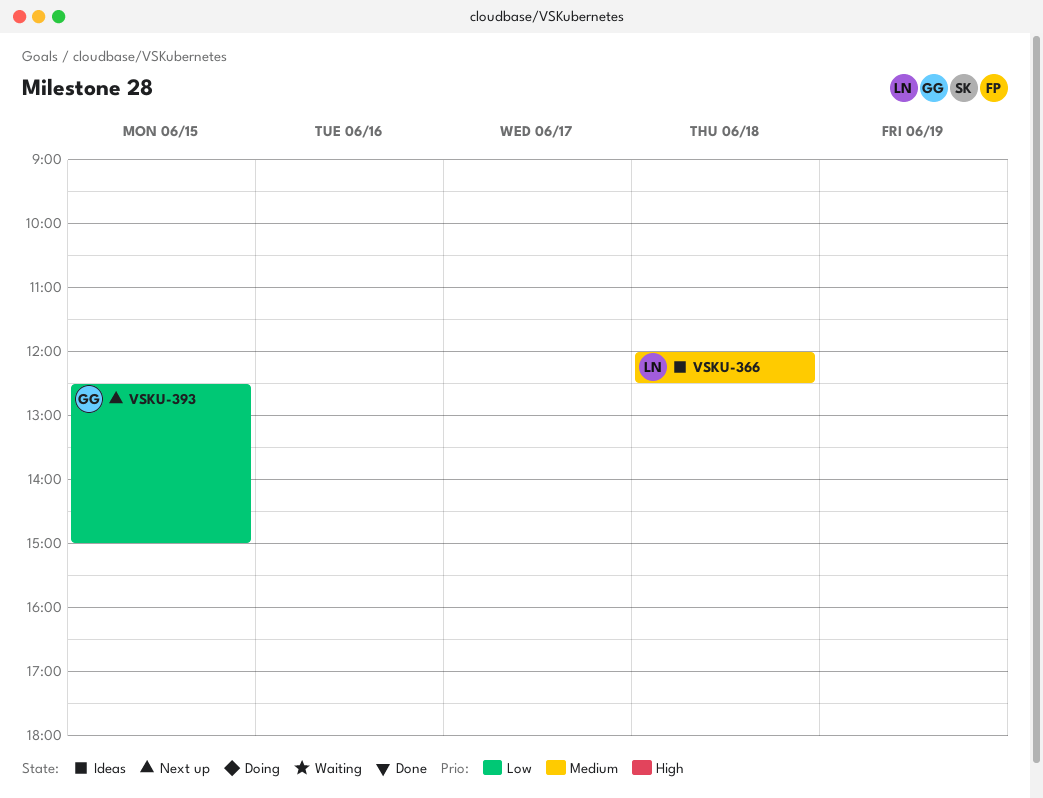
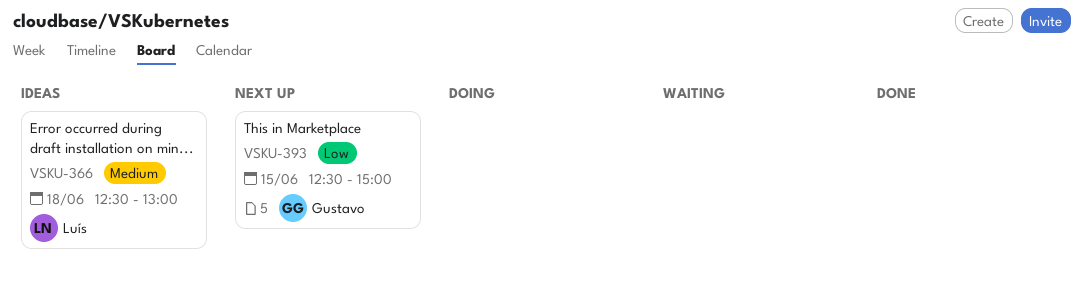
VSKU-366, begins: 12:00 -> 12:30
VSKU-366, ends: 12:30 -> 13:00

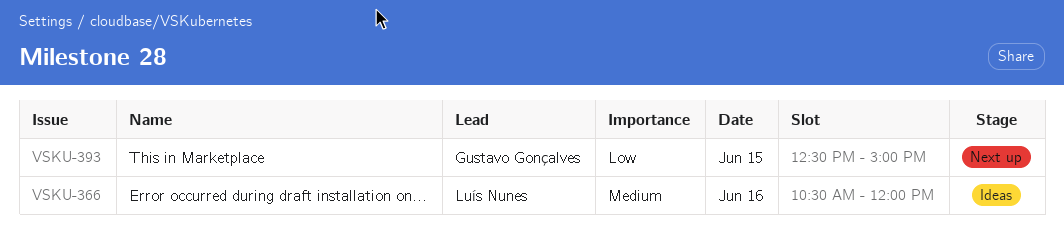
VSKU-366, day: Jun 18 -> Jun 16
VSKU-366, begins: 12:30 -> 10:30
VSKU-366, ends: 13:00 -> 12:00

